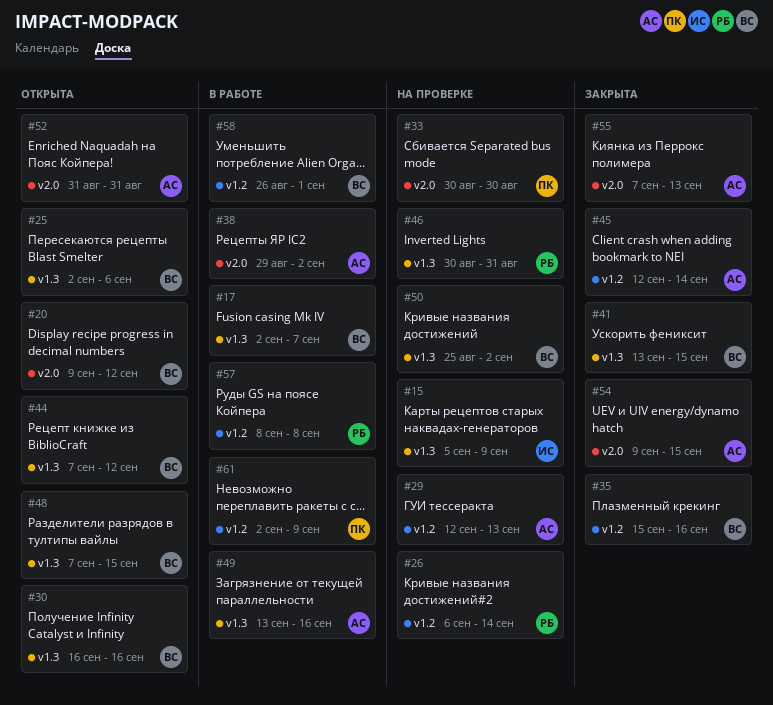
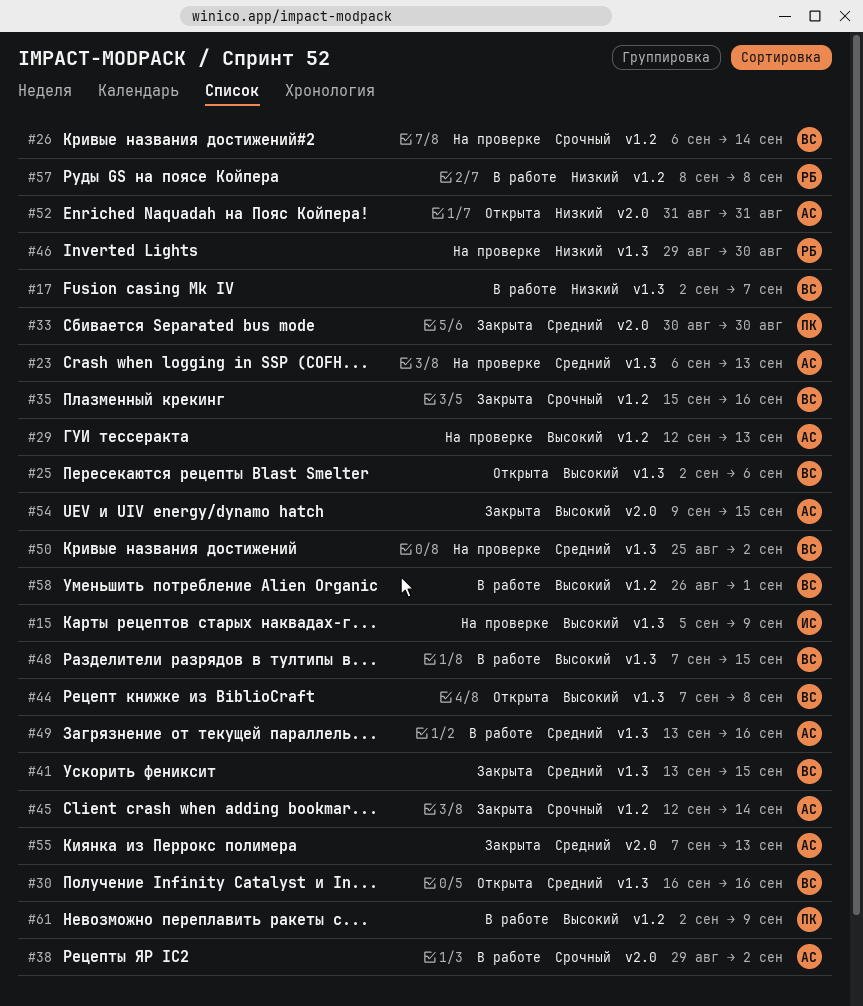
#20: present -> none
#23: none -> present
#26, owner: РБ -> ВС
#33, status: На проверке -> Закрыта
#44, due: Sep 12 -> Sep 8
#46, start: Aug 30 -> Aug 29
#46, due: Aug 31 -> Aug 30
#48, status: Открыта -> В работе

